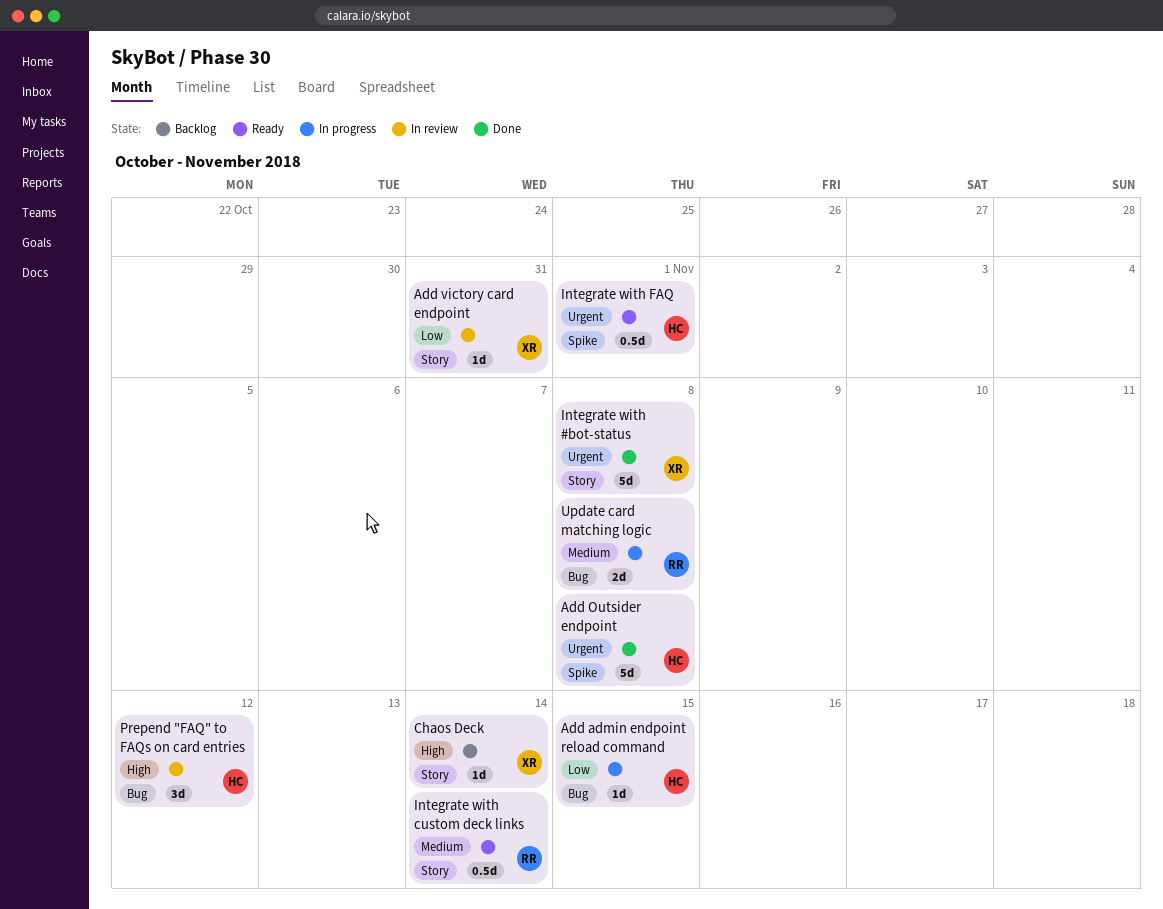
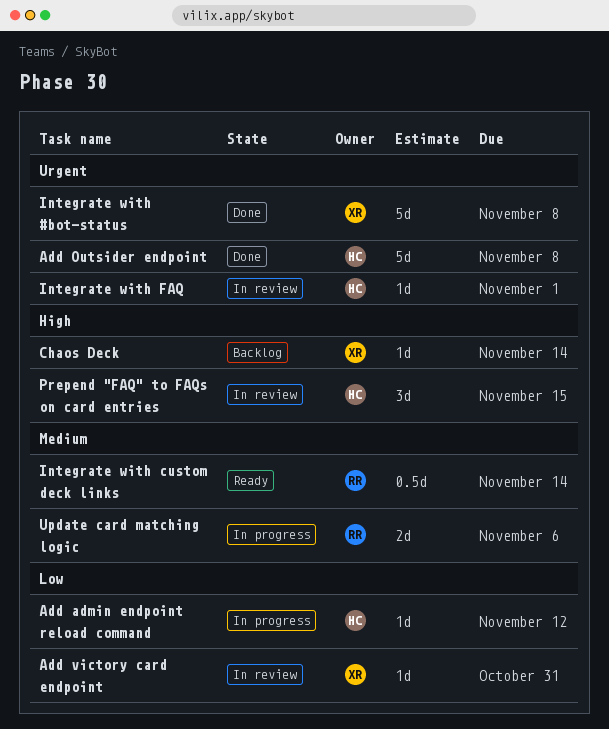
Add admin endpoint reload command, due: Nov 15 -> Nov 12
Integrate with FAQ, status: Ready -> In review
Integrate with FAQ, estimate: 0.5d -> 1d
Prepend "FAQ" to FAQs on card entries, due: Nov 12 -> Nov 15
Update card matching logic, due: Nov 8 -> Nov 6

